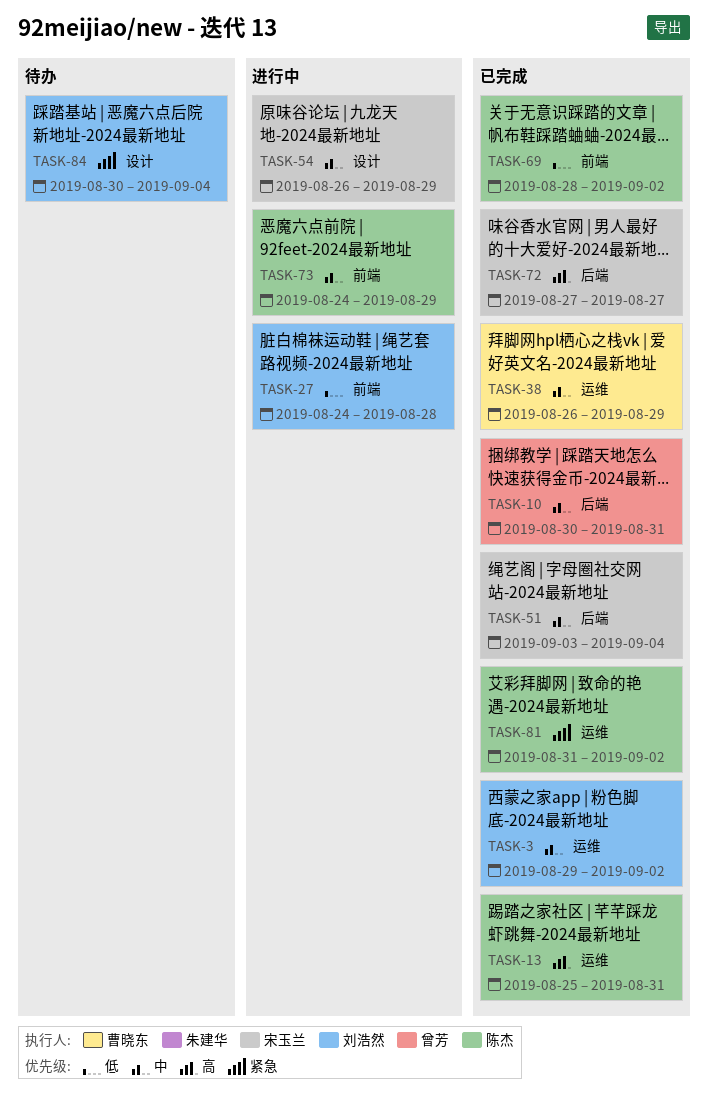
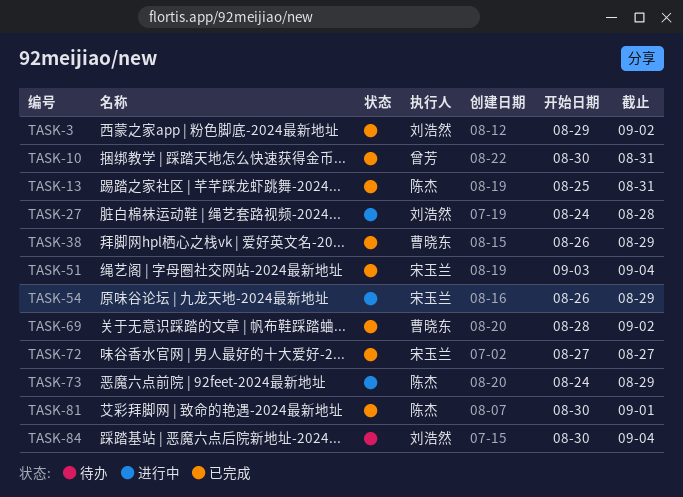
TASK-69, owner: 陈杰 -> 曹晓东
TASK-81, start: Aug 31 -> Aug 30
TASK-81, due: Sep 2 -> Sep 1

